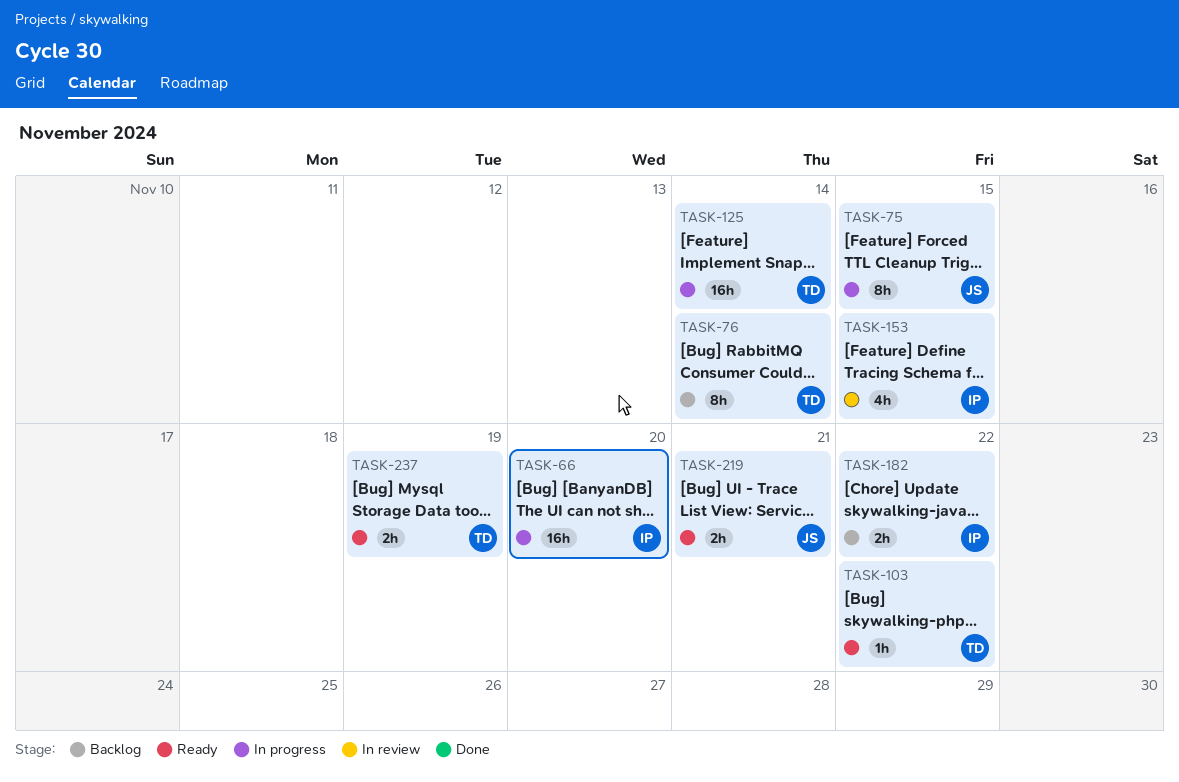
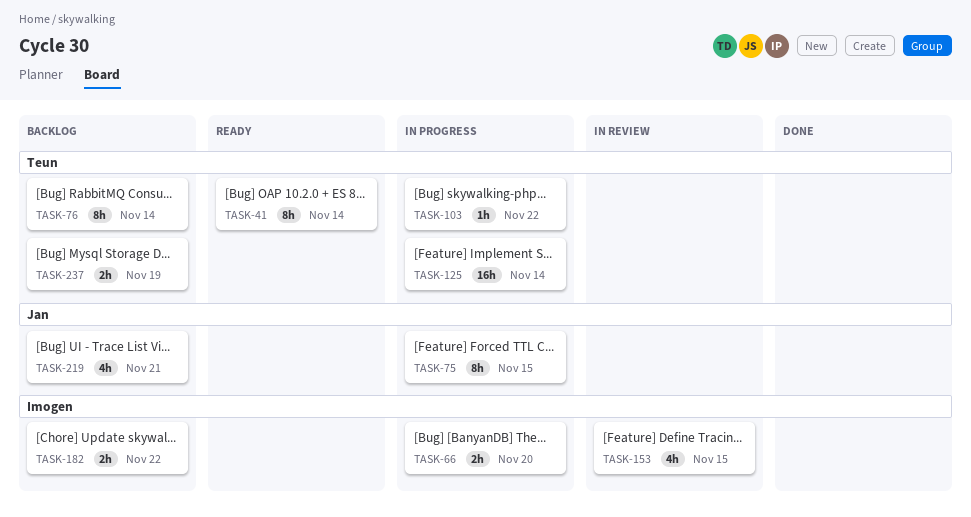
TASK-41: none -> present
TASK-66, estimate: 16h -> 2h
TASK-103, status: Ready -> In progress
TASK-219, status: Ready -> Backlog
TASK-219, estimate: 2h -> 4h
TASK-237, status: Ready -> Backlog

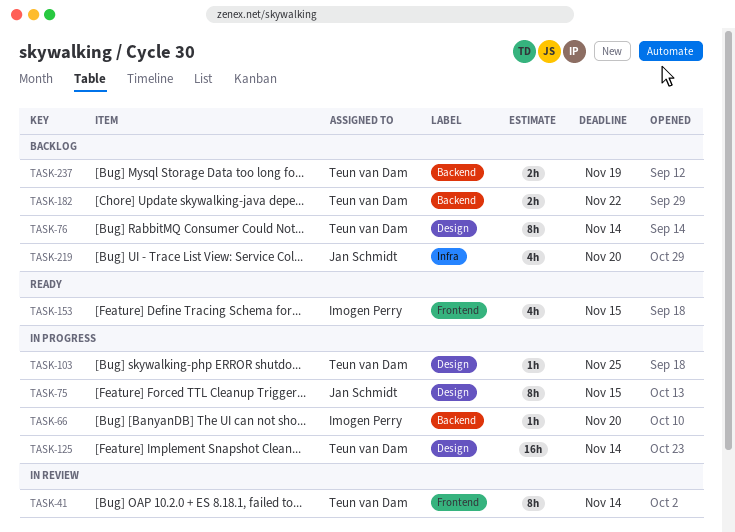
TASK-41, status: Ready -> In review
TASK-66, estimate: 2h -> 1h
TASK-103, due: Nov 22 -> Nov 25
TASK-153, status: In review -> Ready
TASK-182, owner: Imogen Perry -> Teun van Dam
TASK-219, due: Nov 21 -> Nov 20

